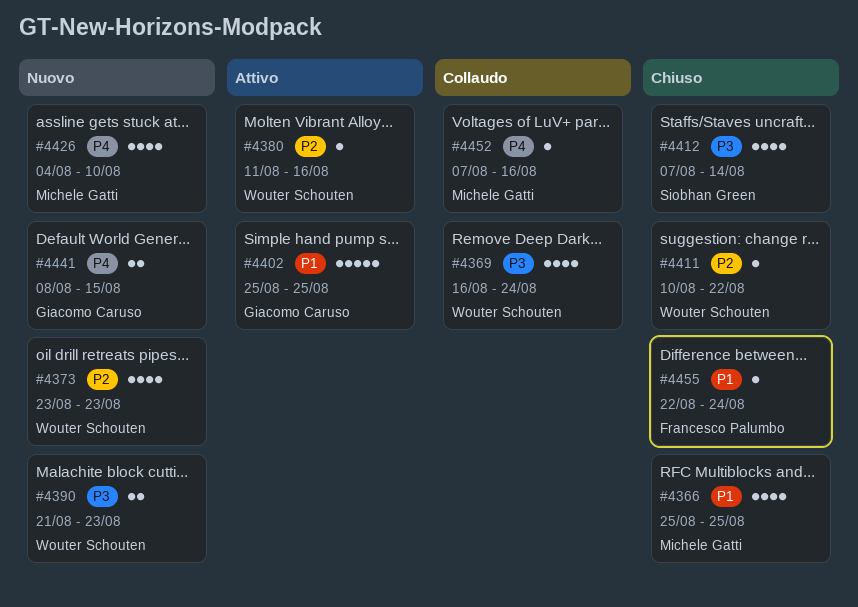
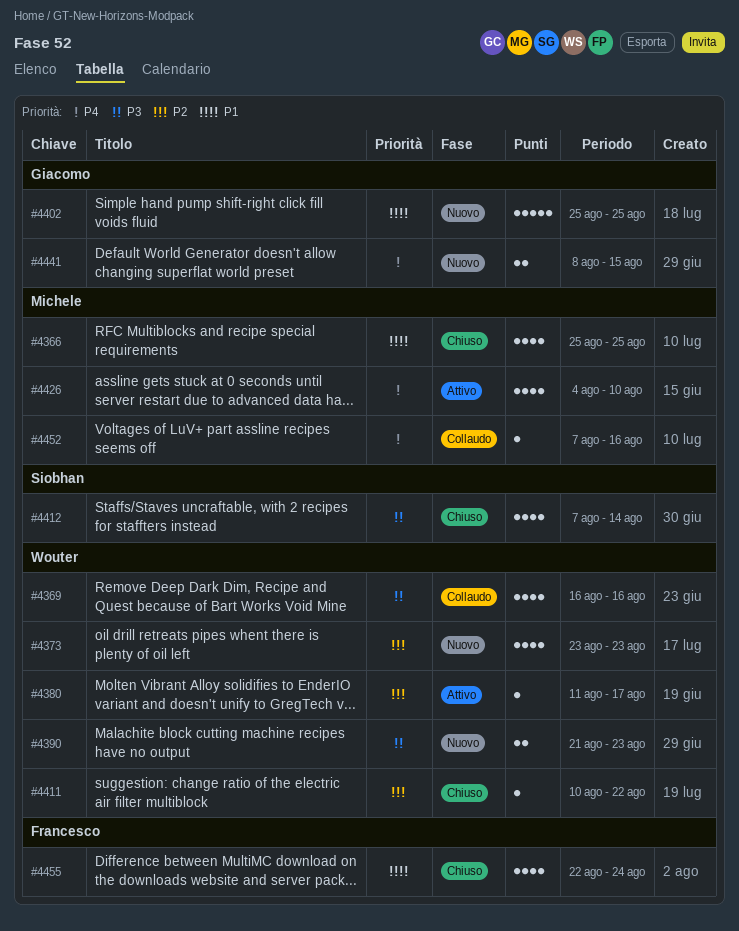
#4369, due: Aug 24 -> Aug 16
#4380, due: Aug 16 -> Aug 17
#4402, status: Attivo -> Nuovo
#4426, status: Nuovo -> Attivo
#4455, estimate: 1 -> 4

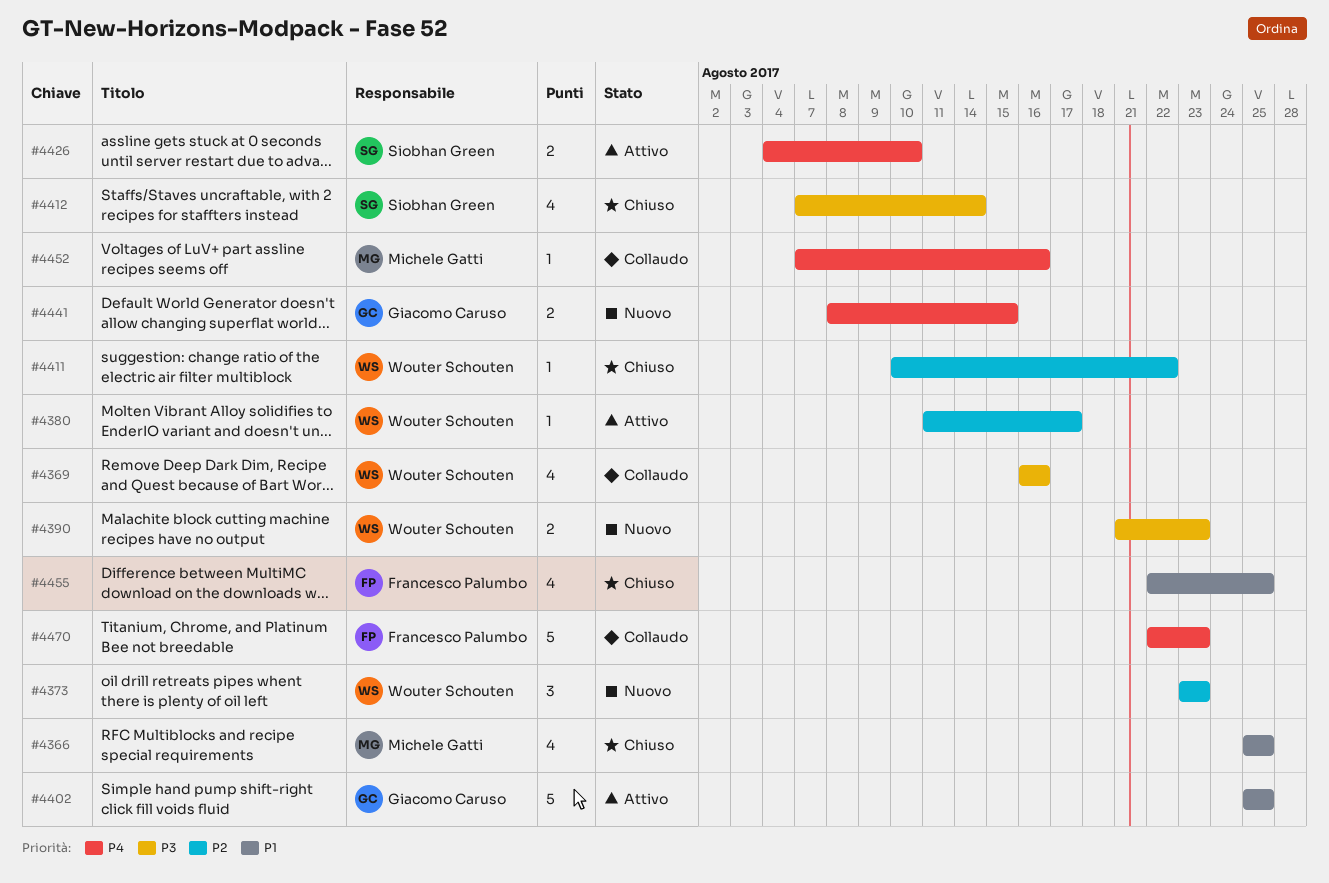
#4373, estimate: 4 -> 3
#4402, status: Nuovo -> Attivo
#4426, owner: Michele Gatti -> Siobhan Green
#4426, estimate: 4 -> 2
#4455, due: Aug 24 -> Aug 25
#4470: none -> present

